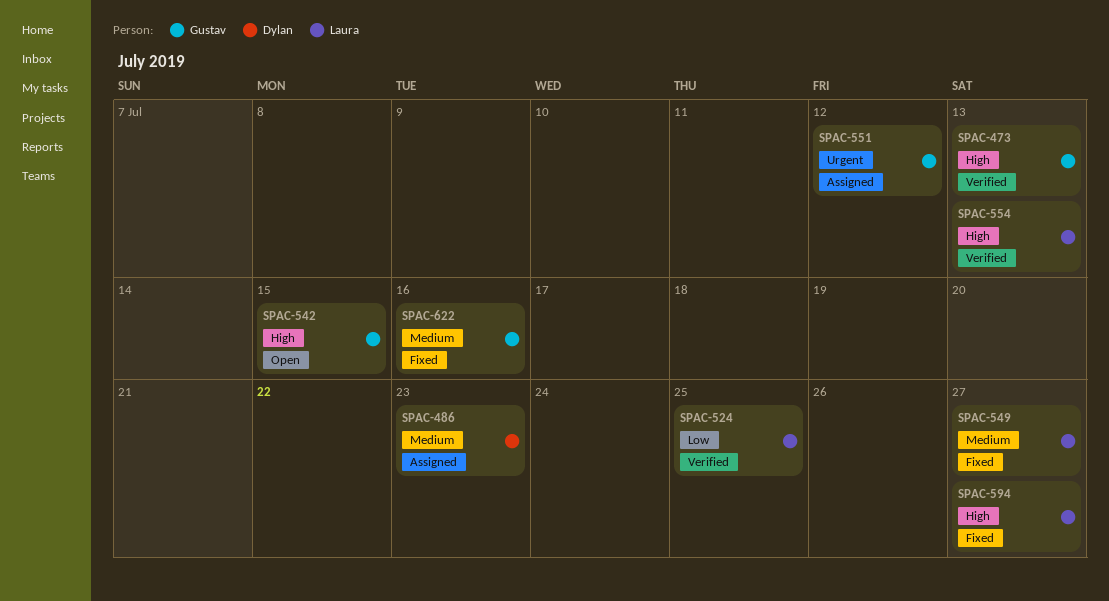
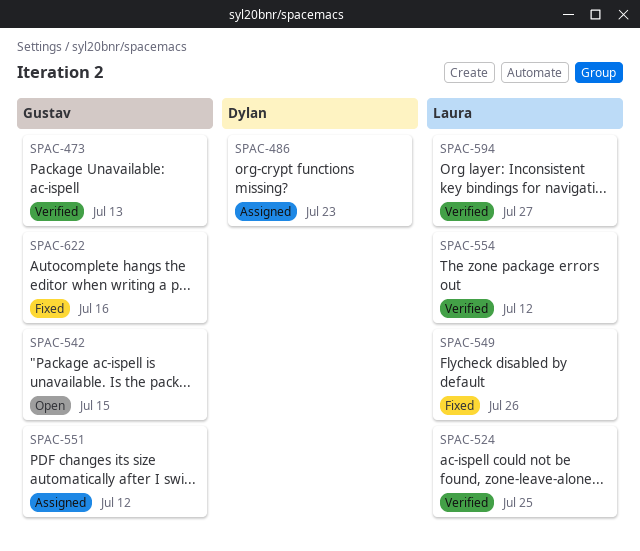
SPAC-549, due: Jul 27 -> Jul 26
SPAC-554, due: Jul 13 -> Jul 12
SPAC-594, status: Fixed -> Verified

